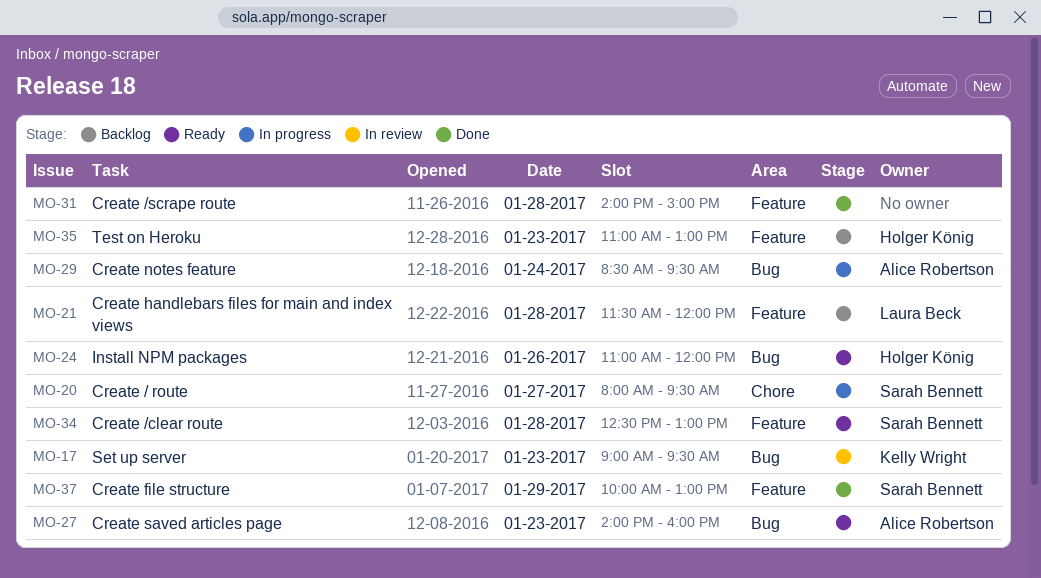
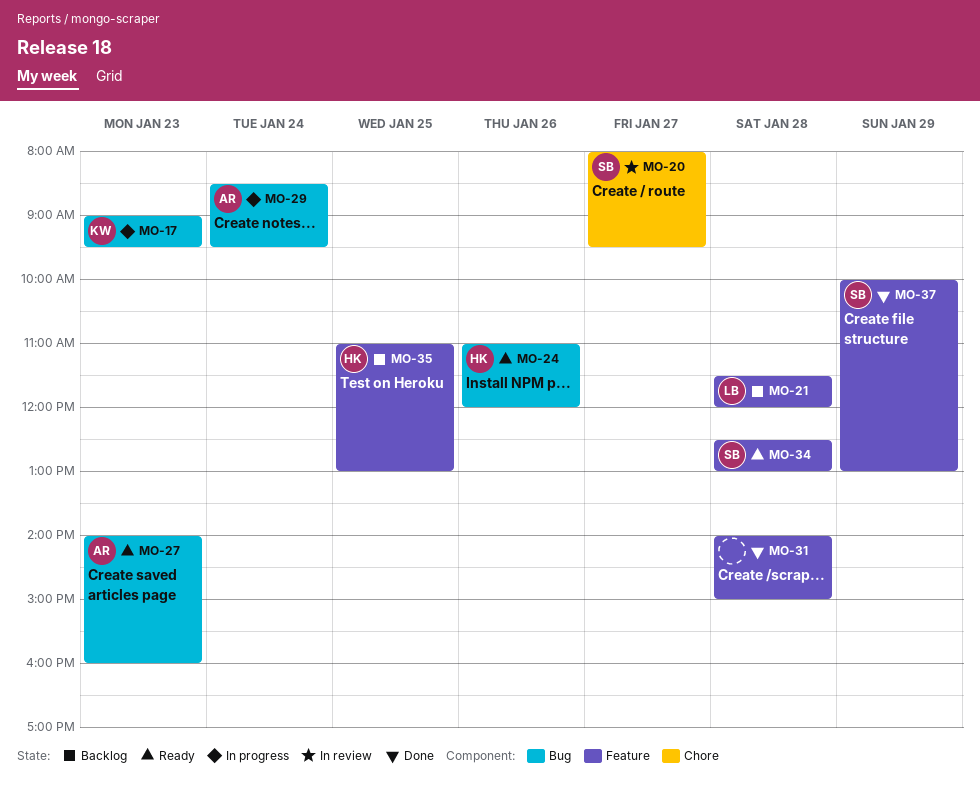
MO-17, status: In review -> In progress
MO-20, status: In progress -> In review
MO-35, day: Jan 23 -> Jan 25

